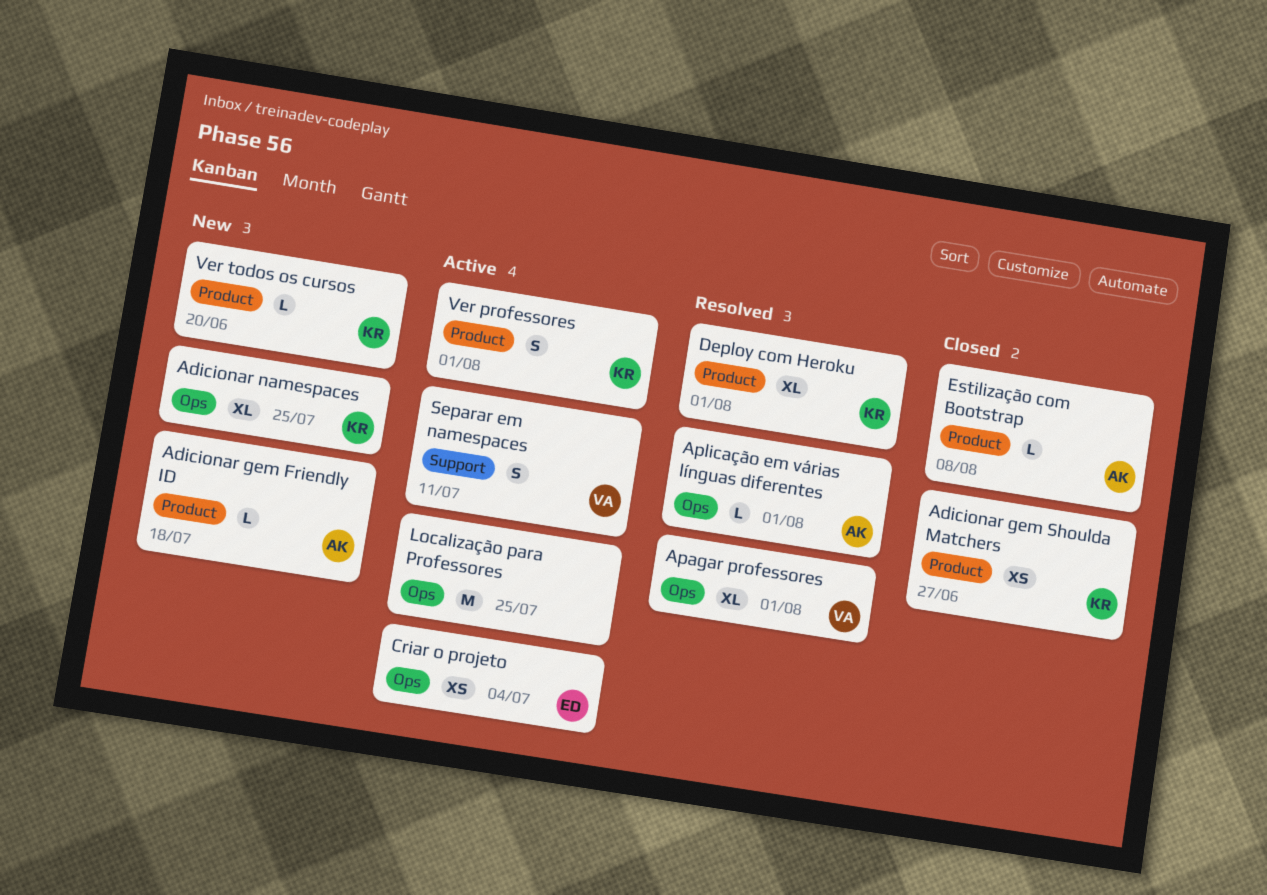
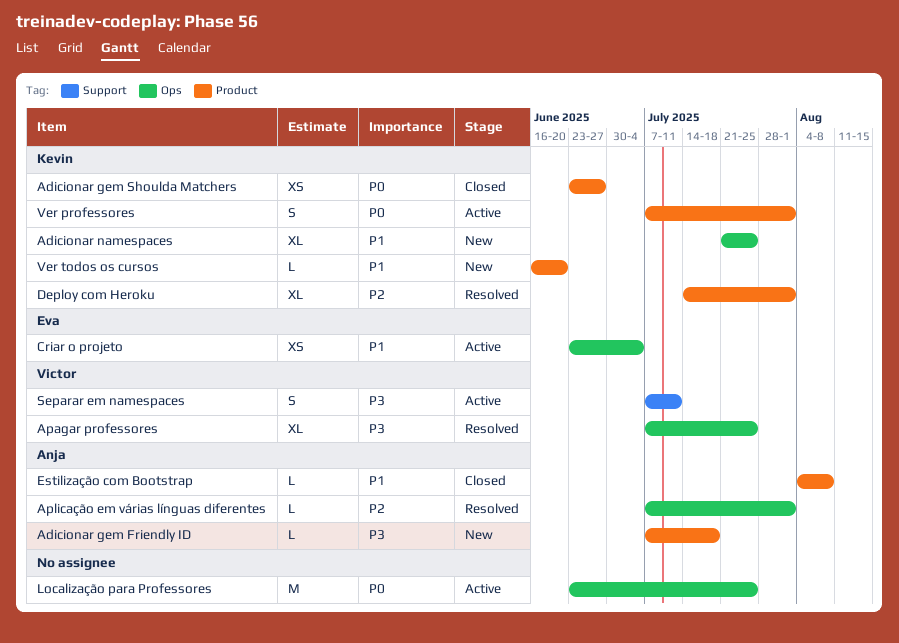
Apagar professores, due: Aug 1 -> Jul 25

